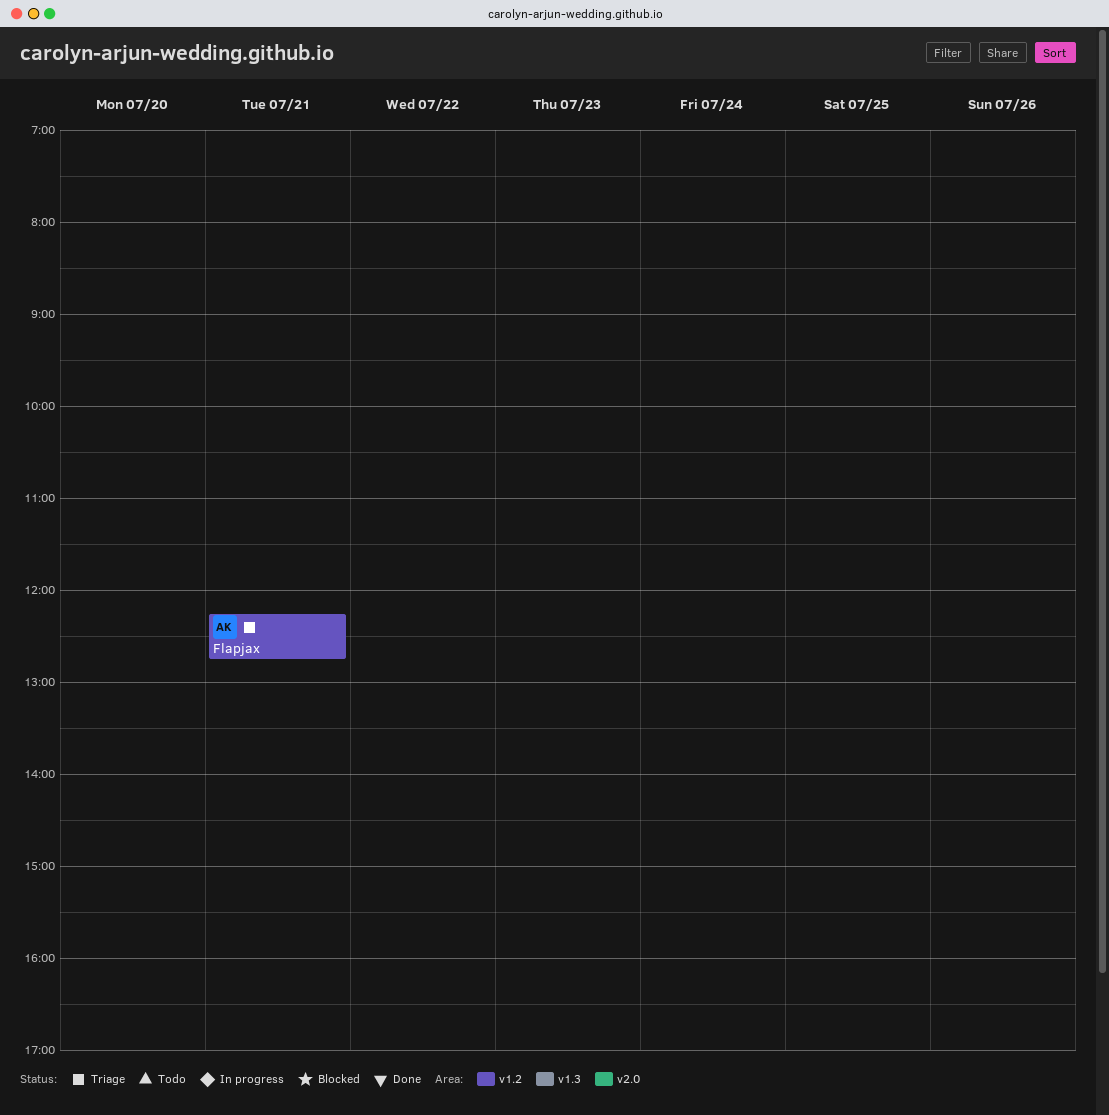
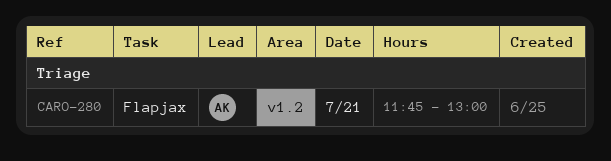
Flapjax, begins: 12:15 -> 11:45
Flapjax, ends: 12:45 -> 13:00

